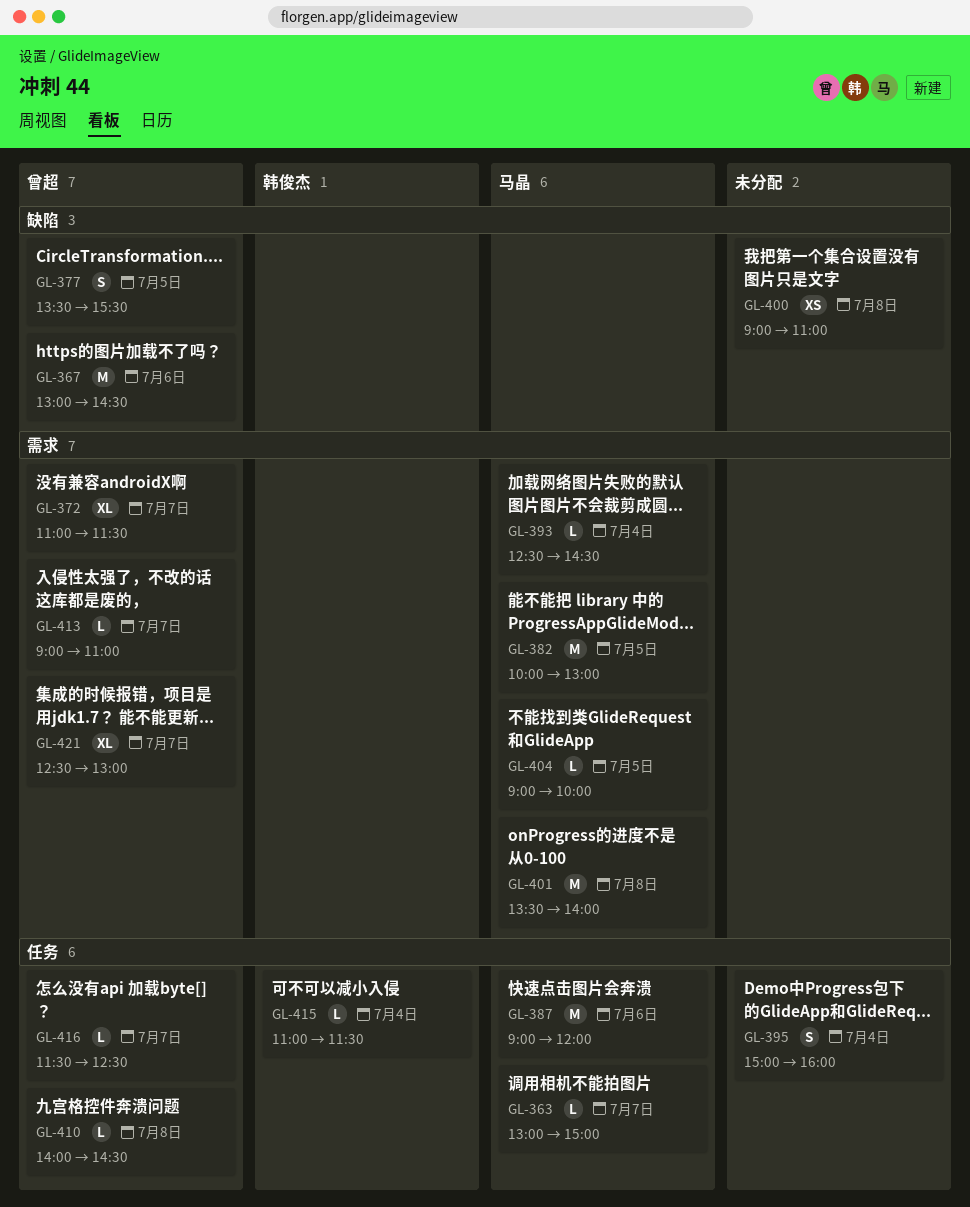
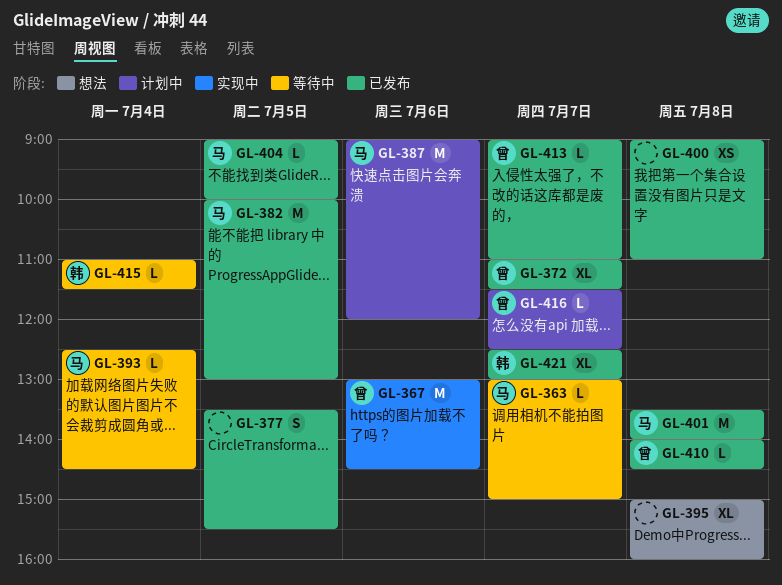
GL-377, owner: 曾超 -> none
GL-395, estimate: S -> XL
GL-395, day: Jul 4 -> Jul 8
GL-421, owner: 曾超 -> 韩俊杰

